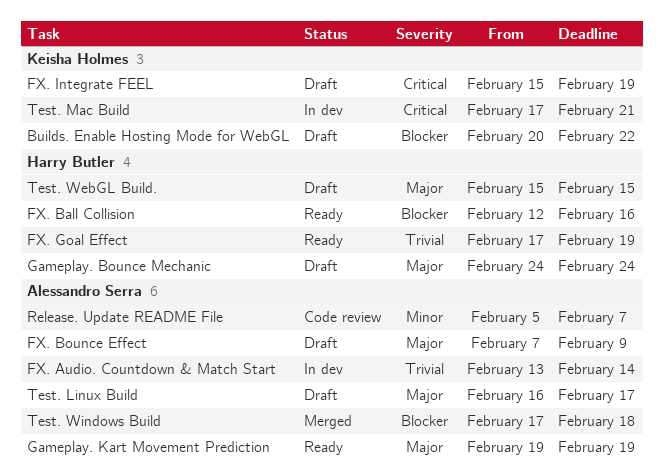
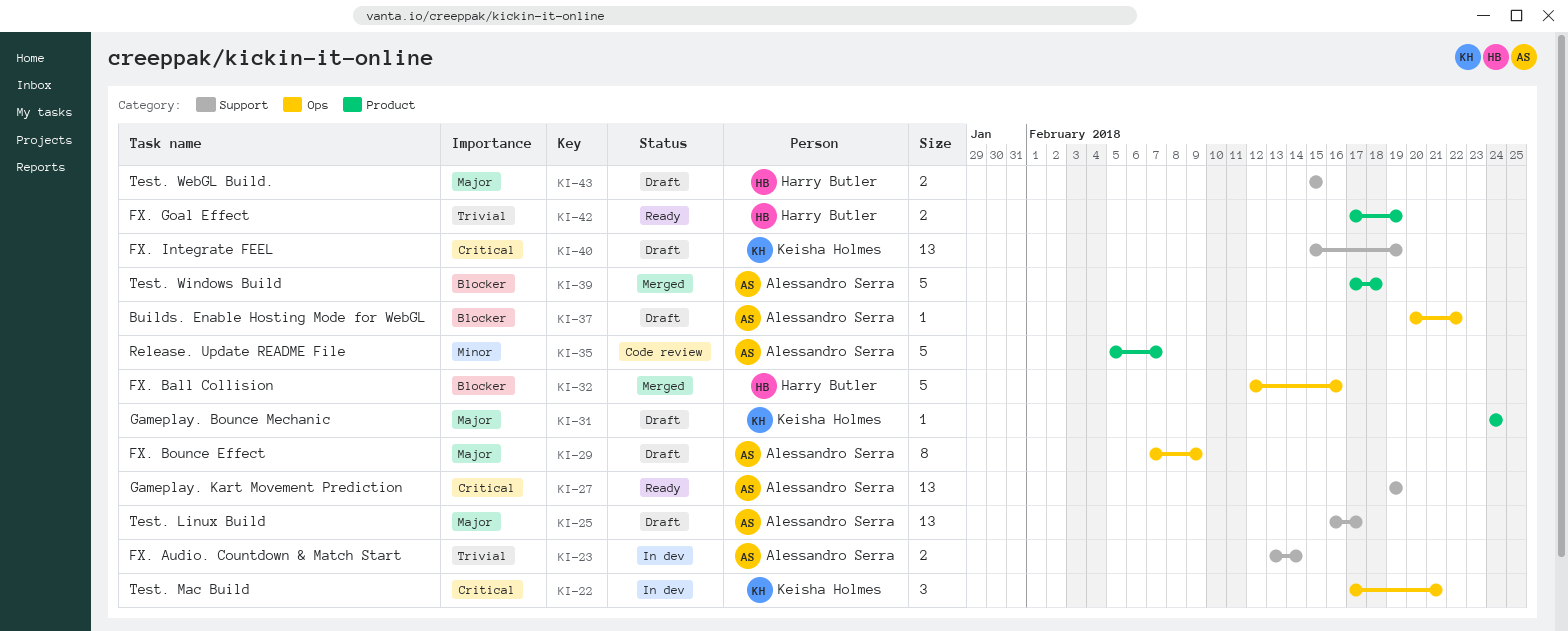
Builds. Enable Hosting Mode for WebGL, owner: Keisha Holmes -> Alessandro Serra
FX. Ball Collision, status: Ready -> Merged
Gameplay. Bounce Mechanic, owner: Harry Butler -> Keisha Holmes
Gameplay. Kart Movement Prediction, priority: Major -> Critical

